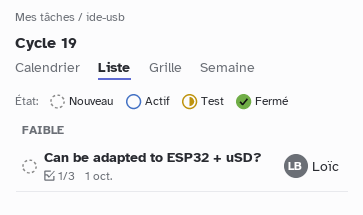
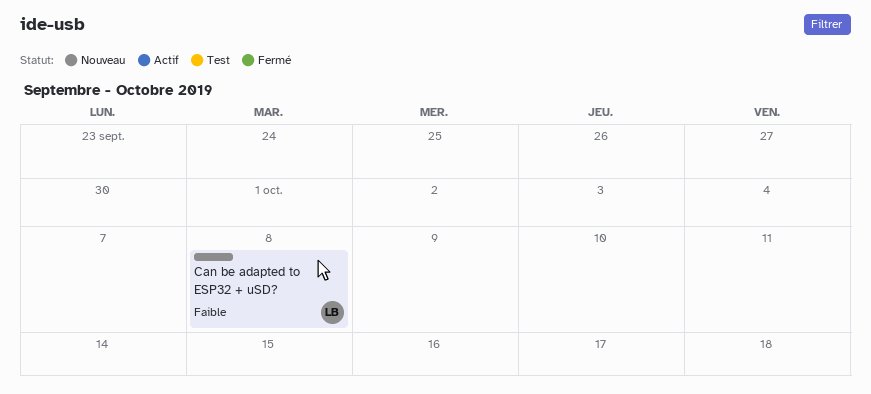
Can be adapted to ESP32 + uSD?, due: Oct 1 -> Oct 8

